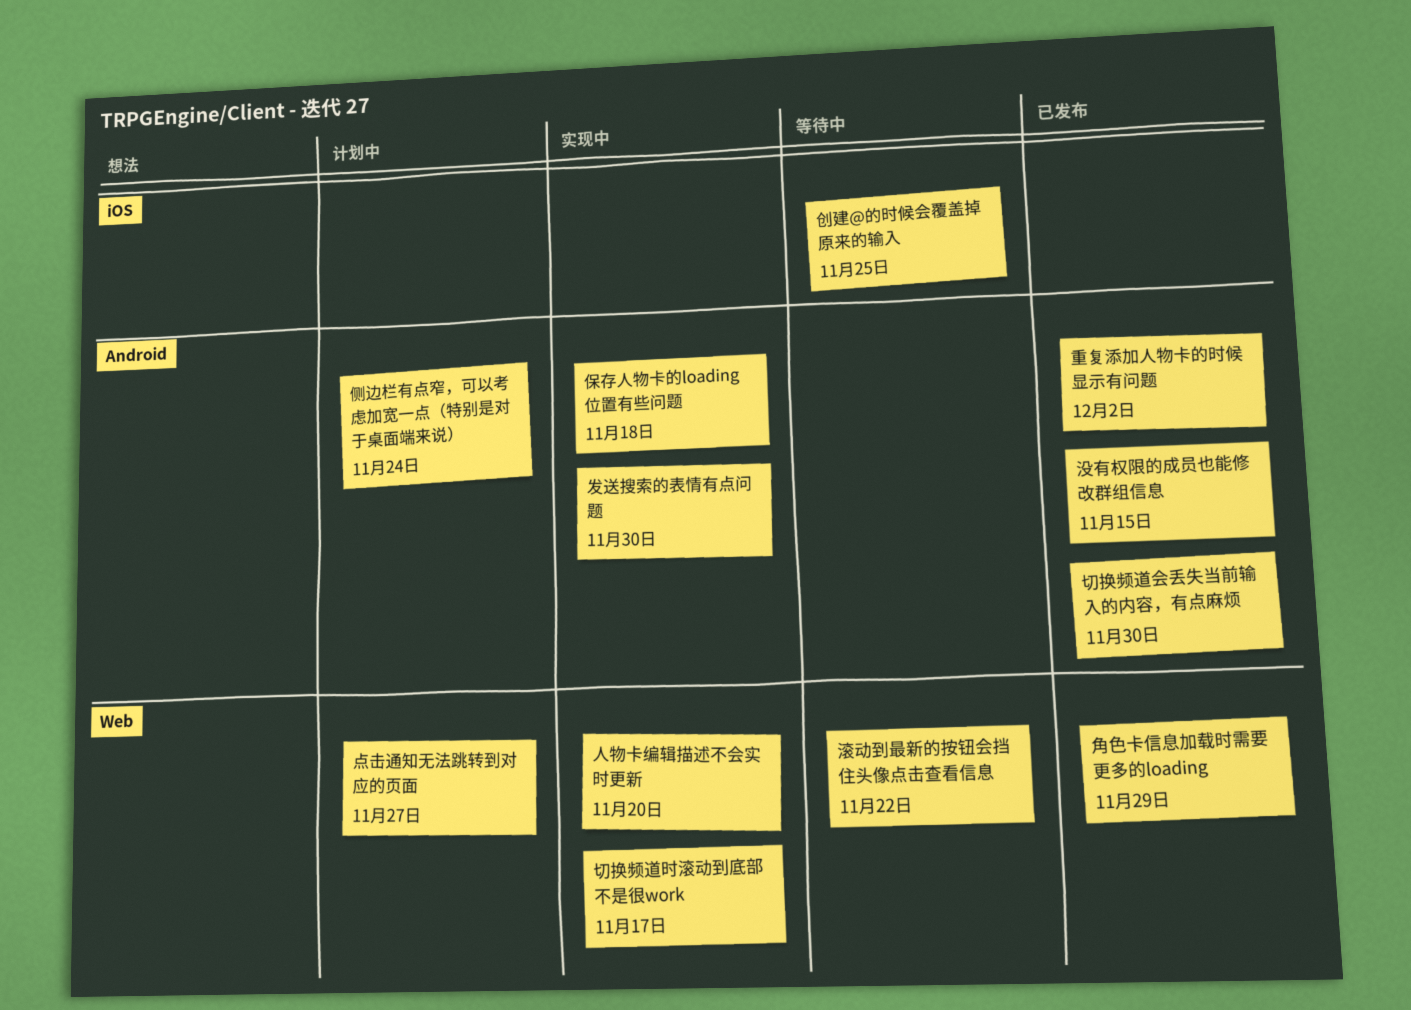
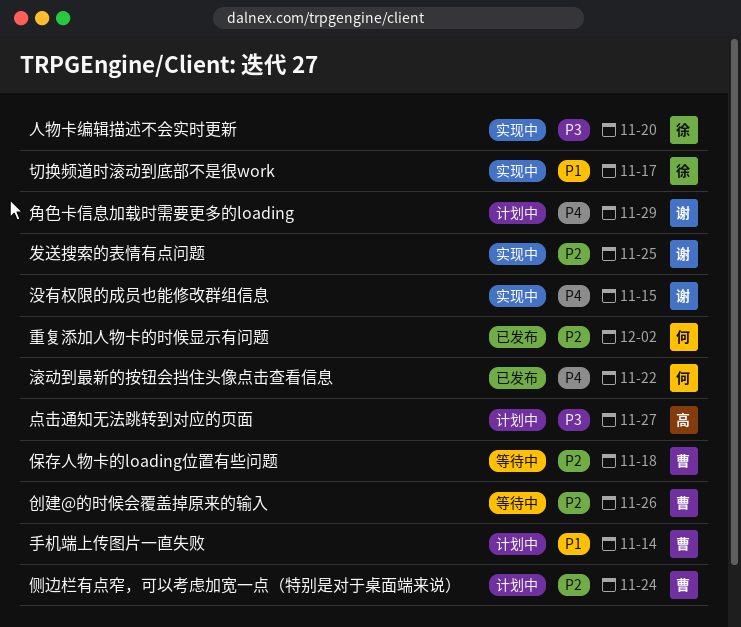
保存人物卡的loading位置有些问题, status: 实现中 -> 等待中
切换频道会丢失当前输入的内容，有点麻烦: present -> none
创建@的时候会覆盖掉原来的输入, due: Nov 25 -> Nov 26
发送搜索的表情有点问题, due: Nov 30 -> Nov 25
手机端上传图片一直失败: none -> present
没有权限的成员也能修改群组信息, status: 已发布 -> 实现中
滚动到最新的按钮会挡住头像点击查看信息, status: 等待中 -> 已发布
角色卡信息加载时需要更多的loading, status: 已发布 -> 计划中

